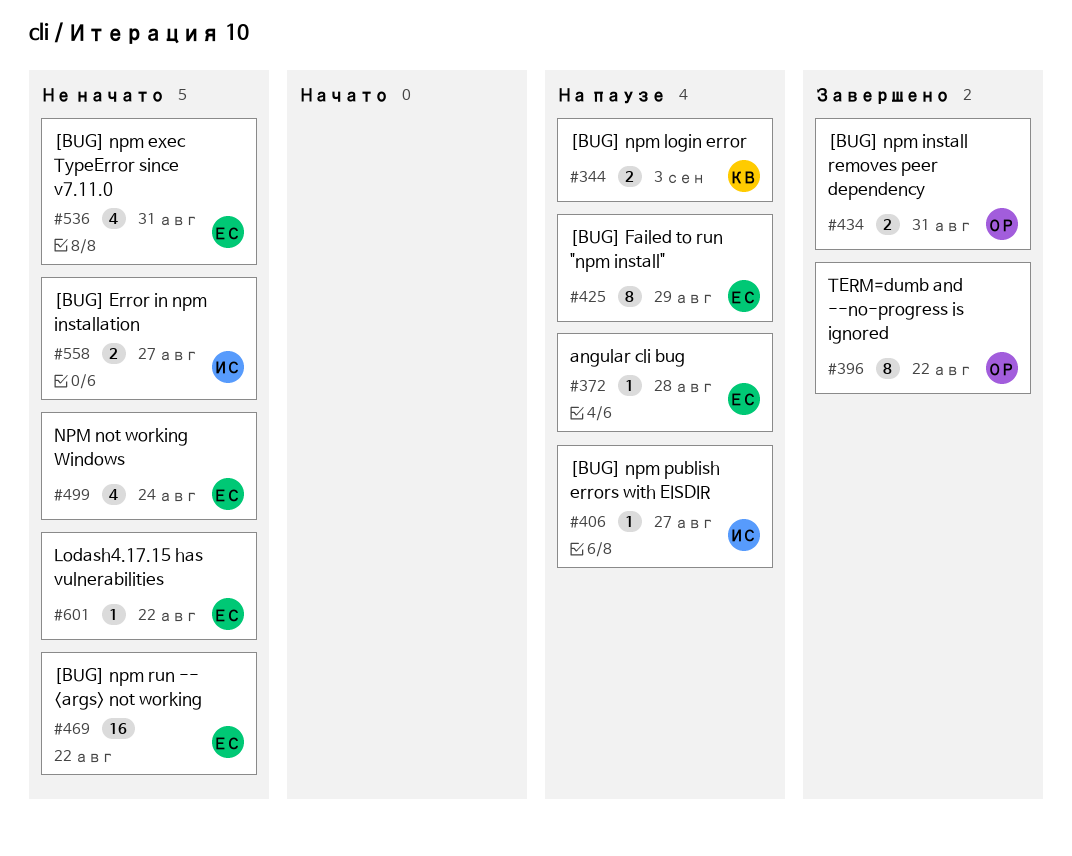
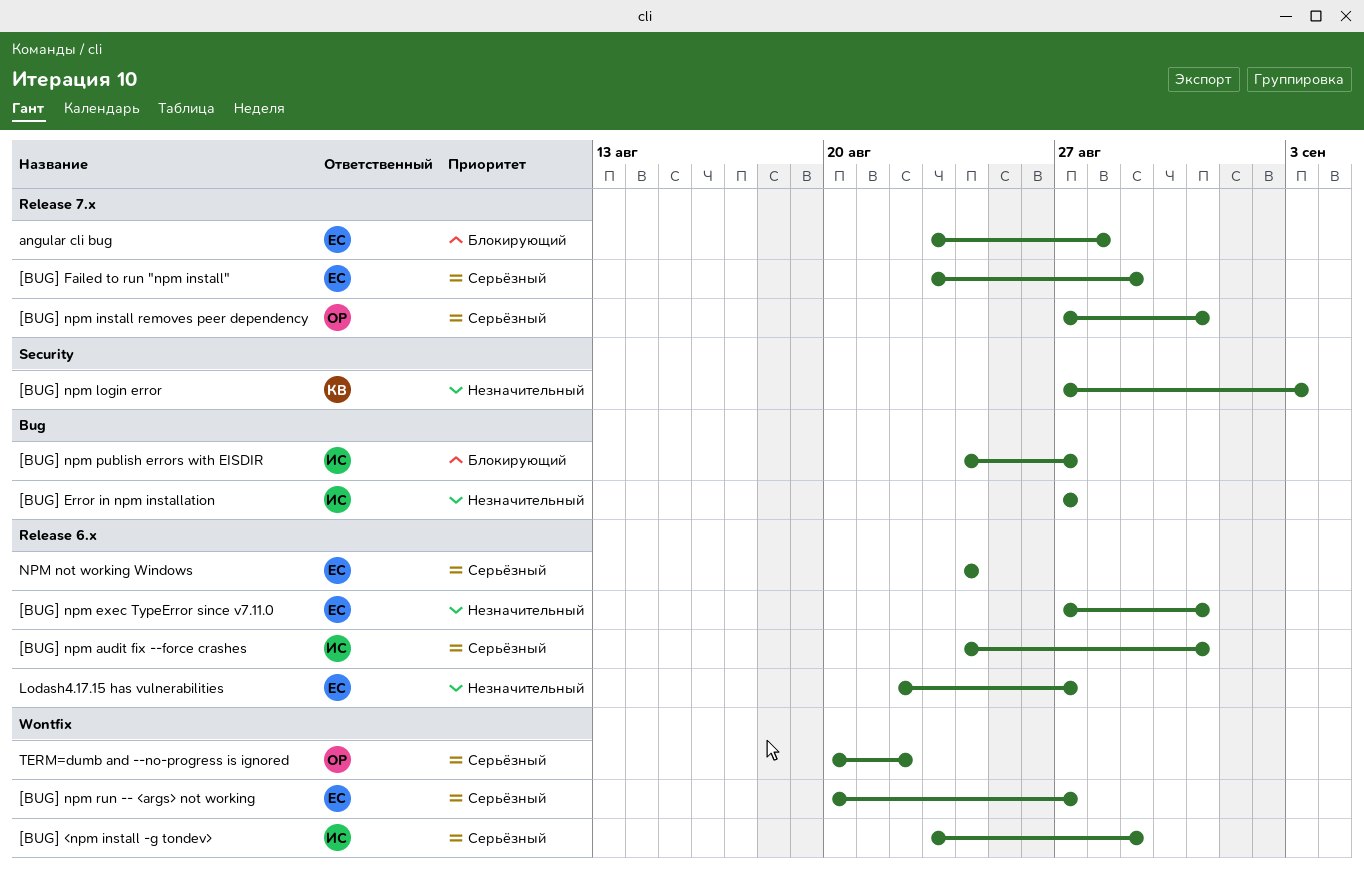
[BUG] <npm install -g tondev>: none -> present
[BUG] npm audit fix --force crashes: none -> present
[BUG] npm run -- <args> not working, due: Aug 22 -> Aug 27
Lodash4.17.15 has vulnerabilities, due: Aug 22 -> Aug 27

